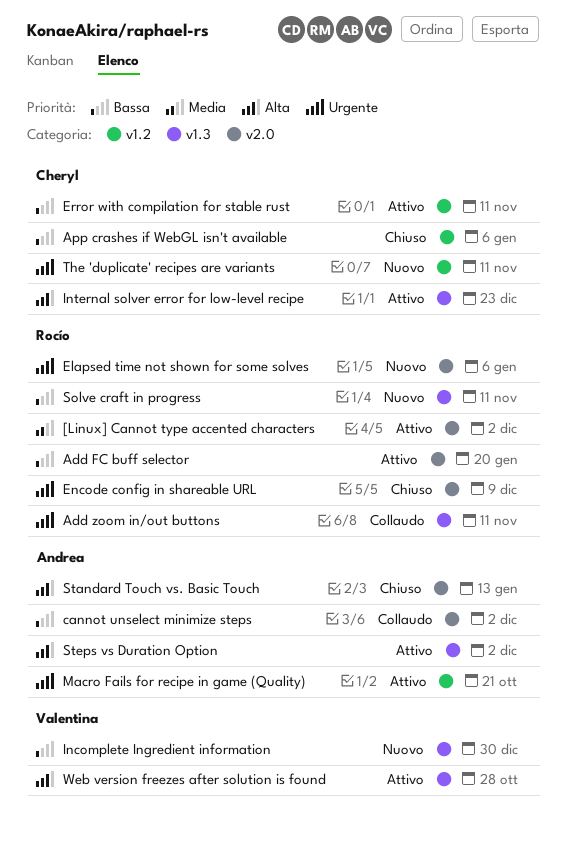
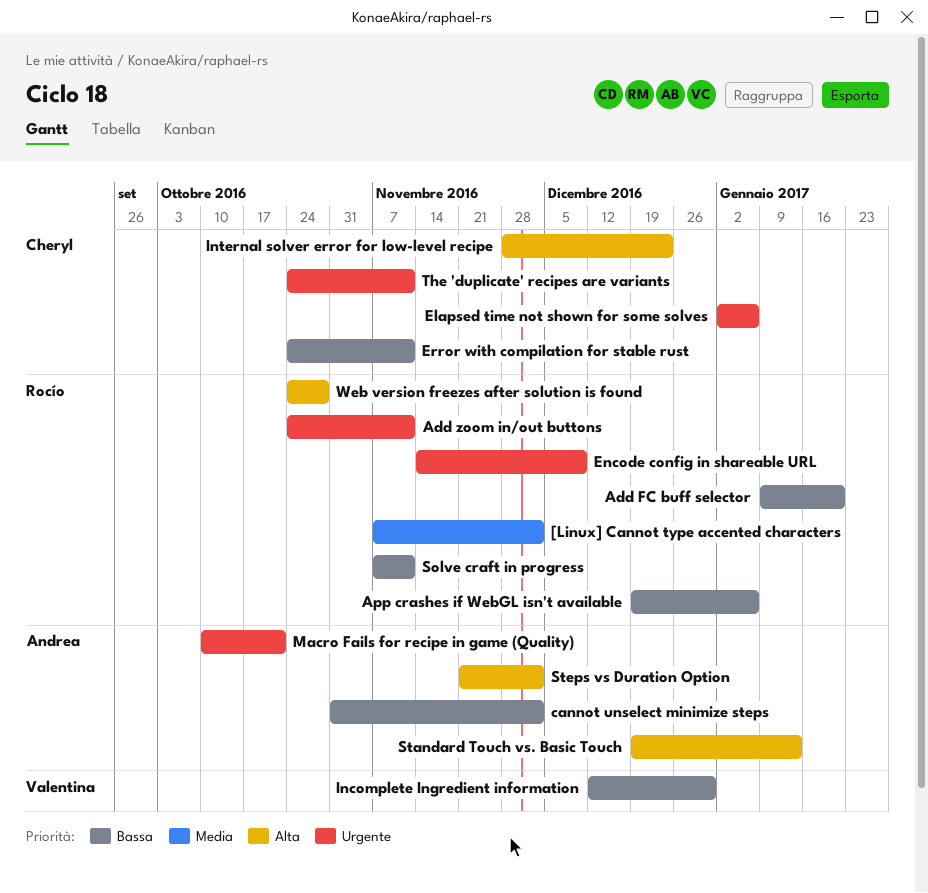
App crashes if WebGL isn't available, owner: Cheryl -> Rocío
Elapsed time not shown for some solves, owner: Rocío -> Cheryl
Web version freezes after solution is found, owner: Valentina -> Rocío

